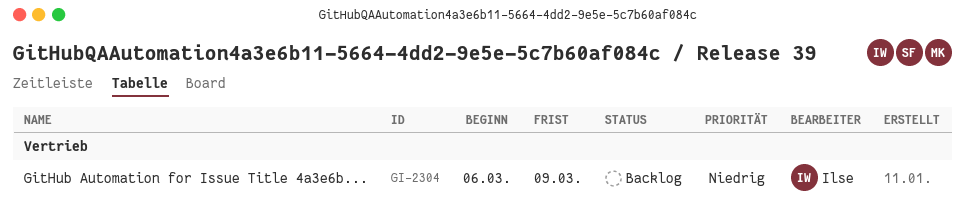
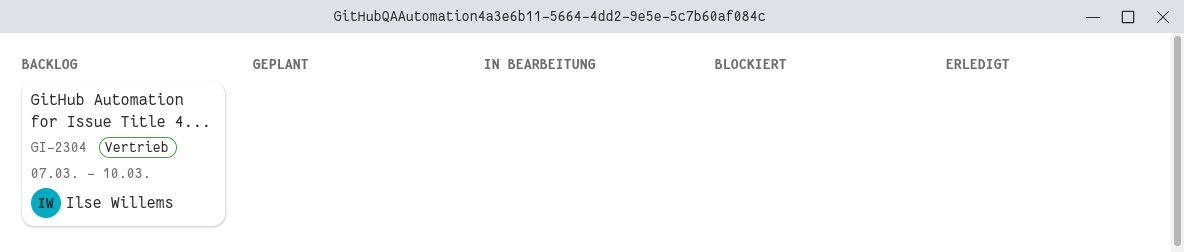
GI-2304, start: Mar 6 -> Mar 7
GI-2304, due: Mar 9 -> Mar 10

